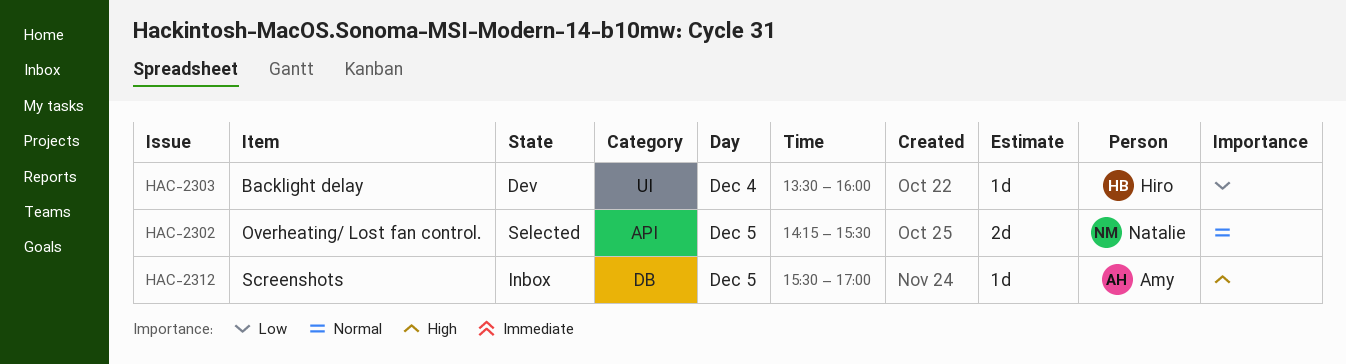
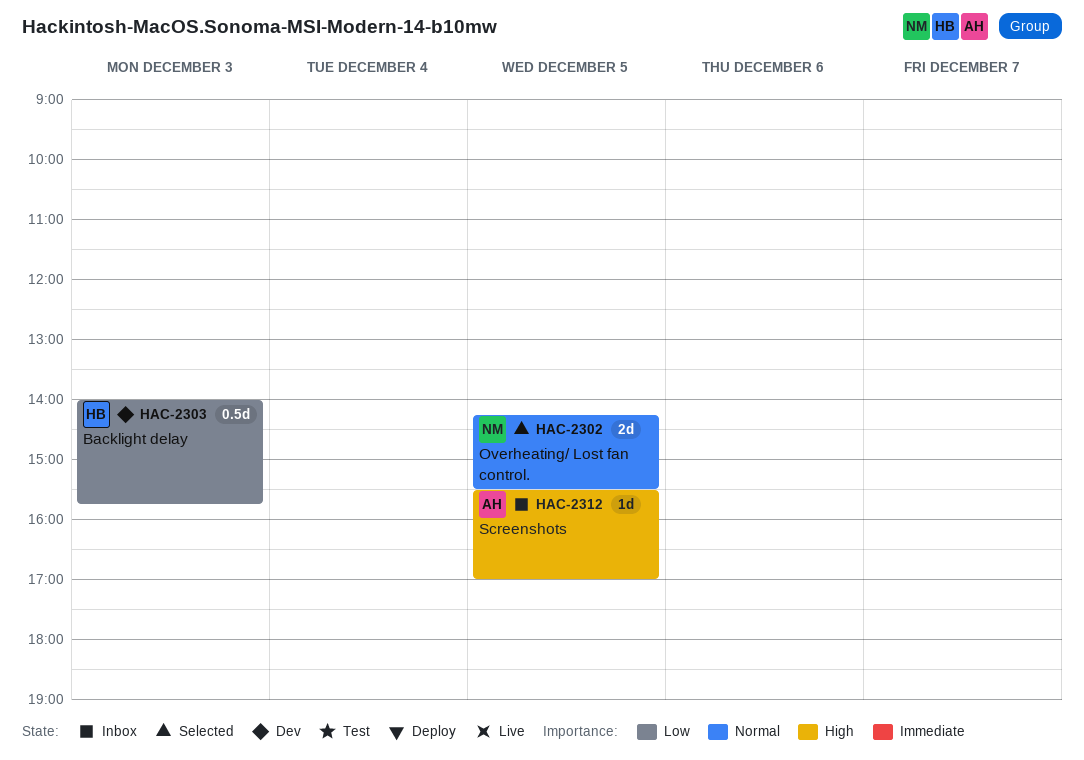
HAC-2303, estimate: 1d -> 0.5d
HAC-2303, day: Dec 4 -> Dec 3
HAC-2303, begins: 13:30 -> 14:00
HAC-2303, ends: 16:00 -> 15:45

